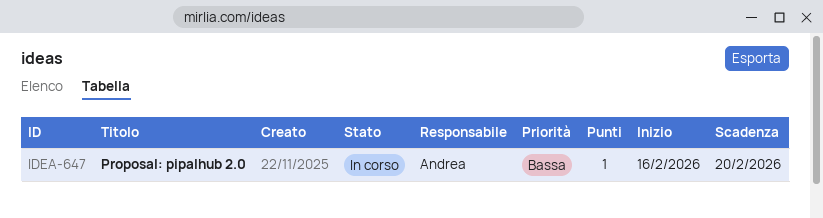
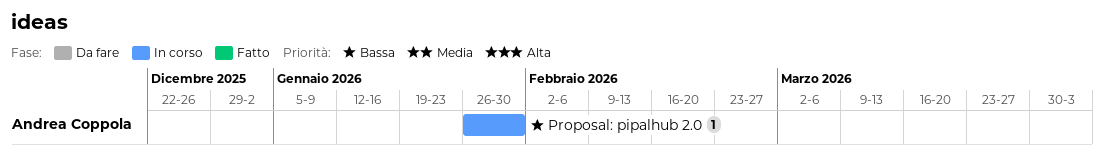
Proposal: pipalhub 2.0, start: Feb 16 -> Jan 26
Proposal: pipalhub 2.0, due: Feb 20 -> Jan 30

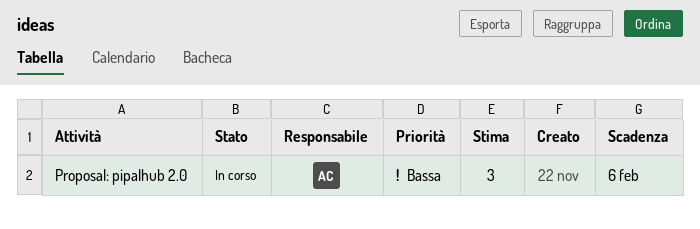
Proposal: pipalhub 2.0, estimate: 1 -> 3
Proposal: pipalhub 2.0, due: Jan 30 -> Feb 6

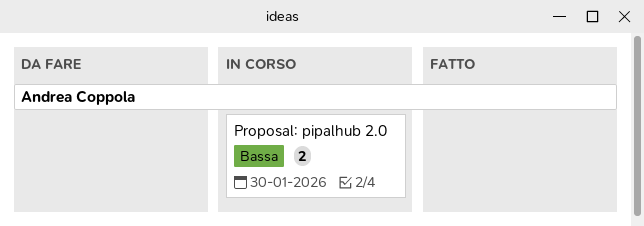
Proposal: pipalhub 2.0, estimate: 3 -> 2
Proposal: pipalhub 2.0, due: Feb 6 -> Jan 30

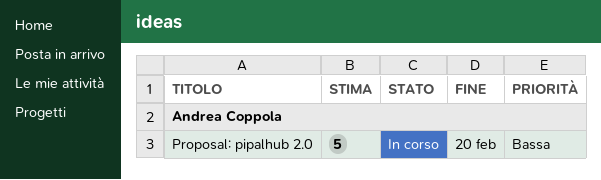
Proposal: pipalhub 2.0, estimate: 2 -> 5
Proposal: pipalhub 2.0, due: Jan 30 -> Feb 20

